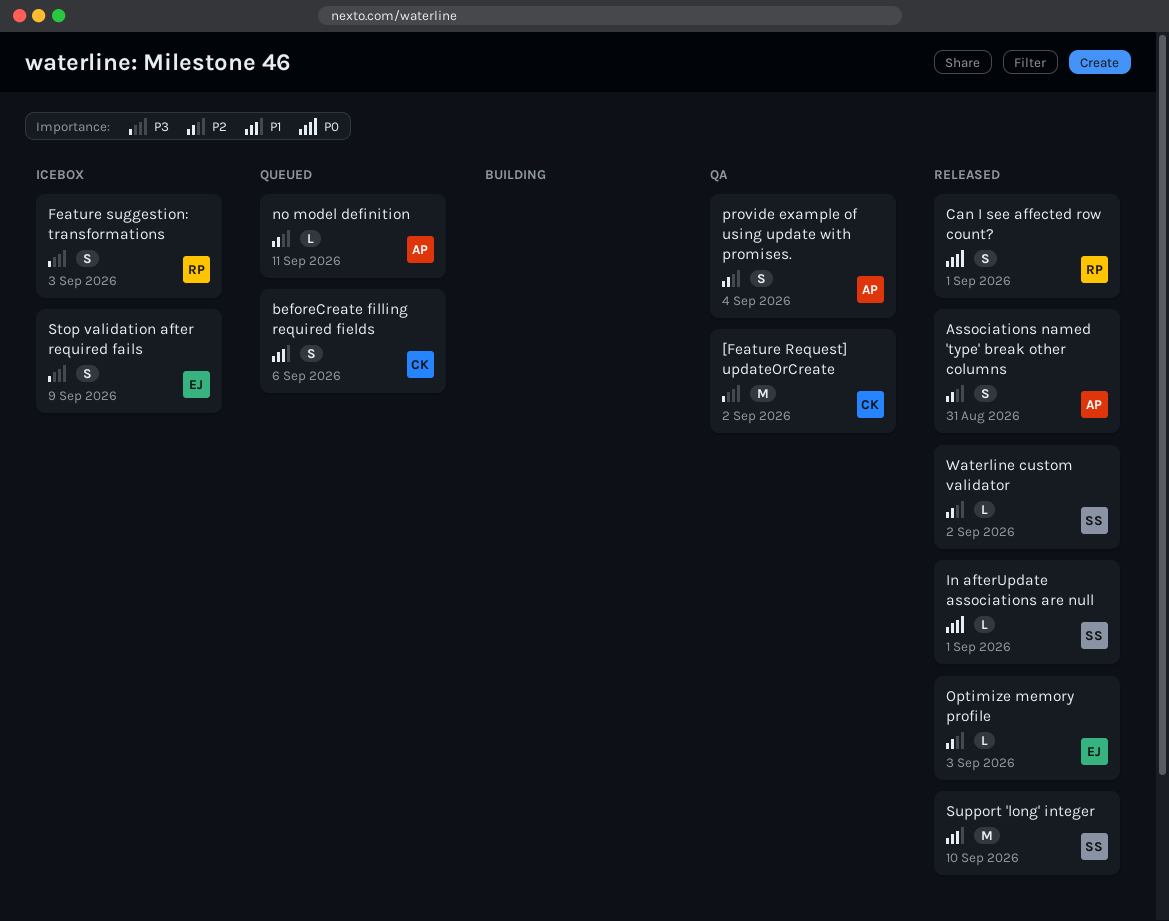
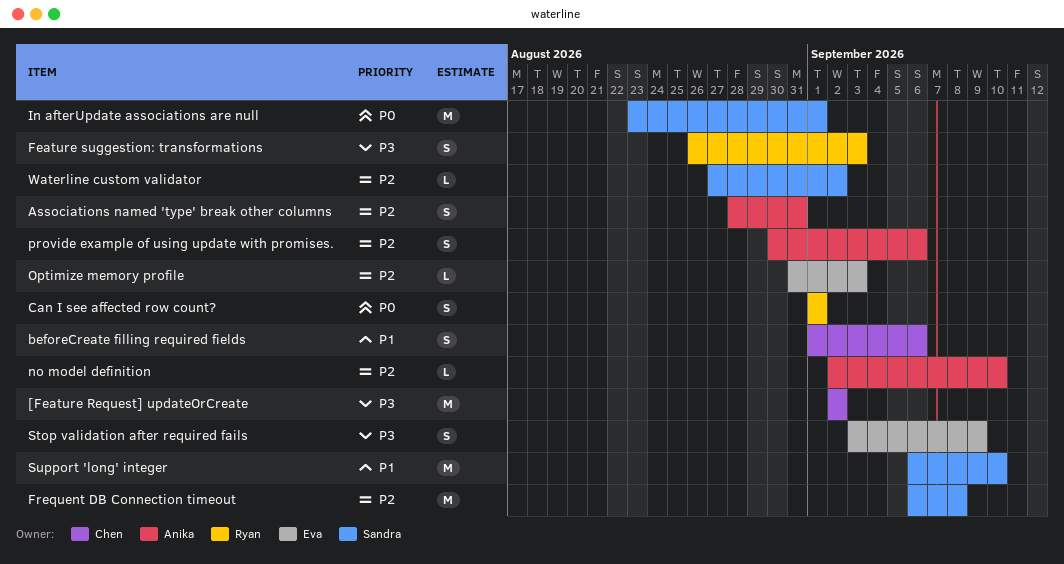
Frequent DB Connection timeout: none -> present
In afterUpdate associations are null, estimate: L -> M
no model definition, due: Sep 11 -> Sep 10
provide example of using update with promises., due: Sep 4 -> Sep 6

